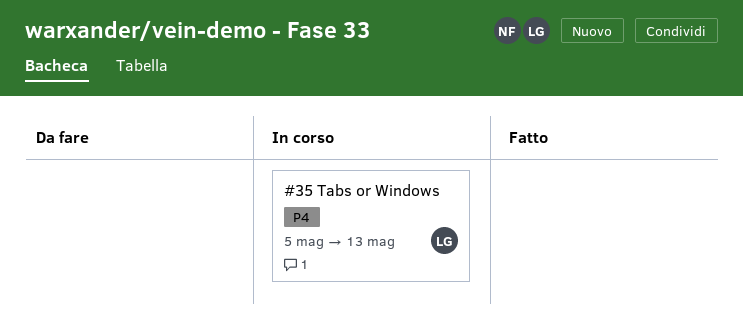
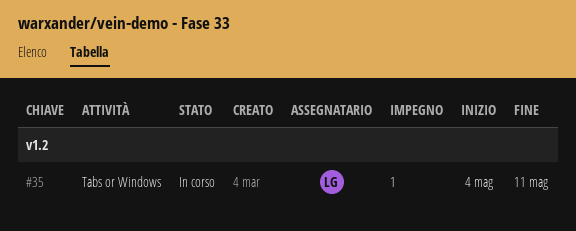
#35, start: May 5 -> May 4
#35, due: May 13 -> May 11

